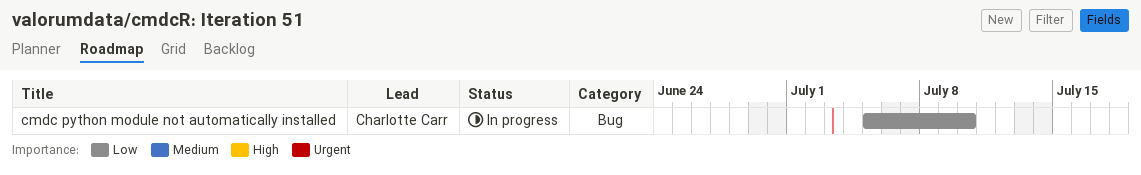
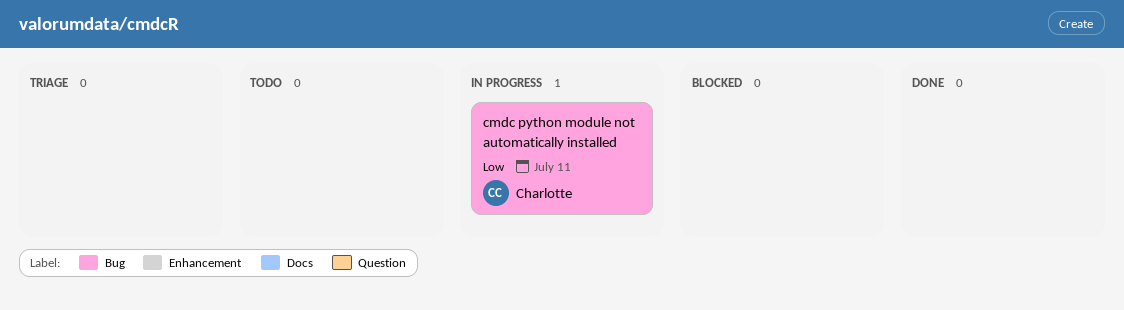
cmdc python module not automatically installed, due: Jul 10 -> Jul 11

